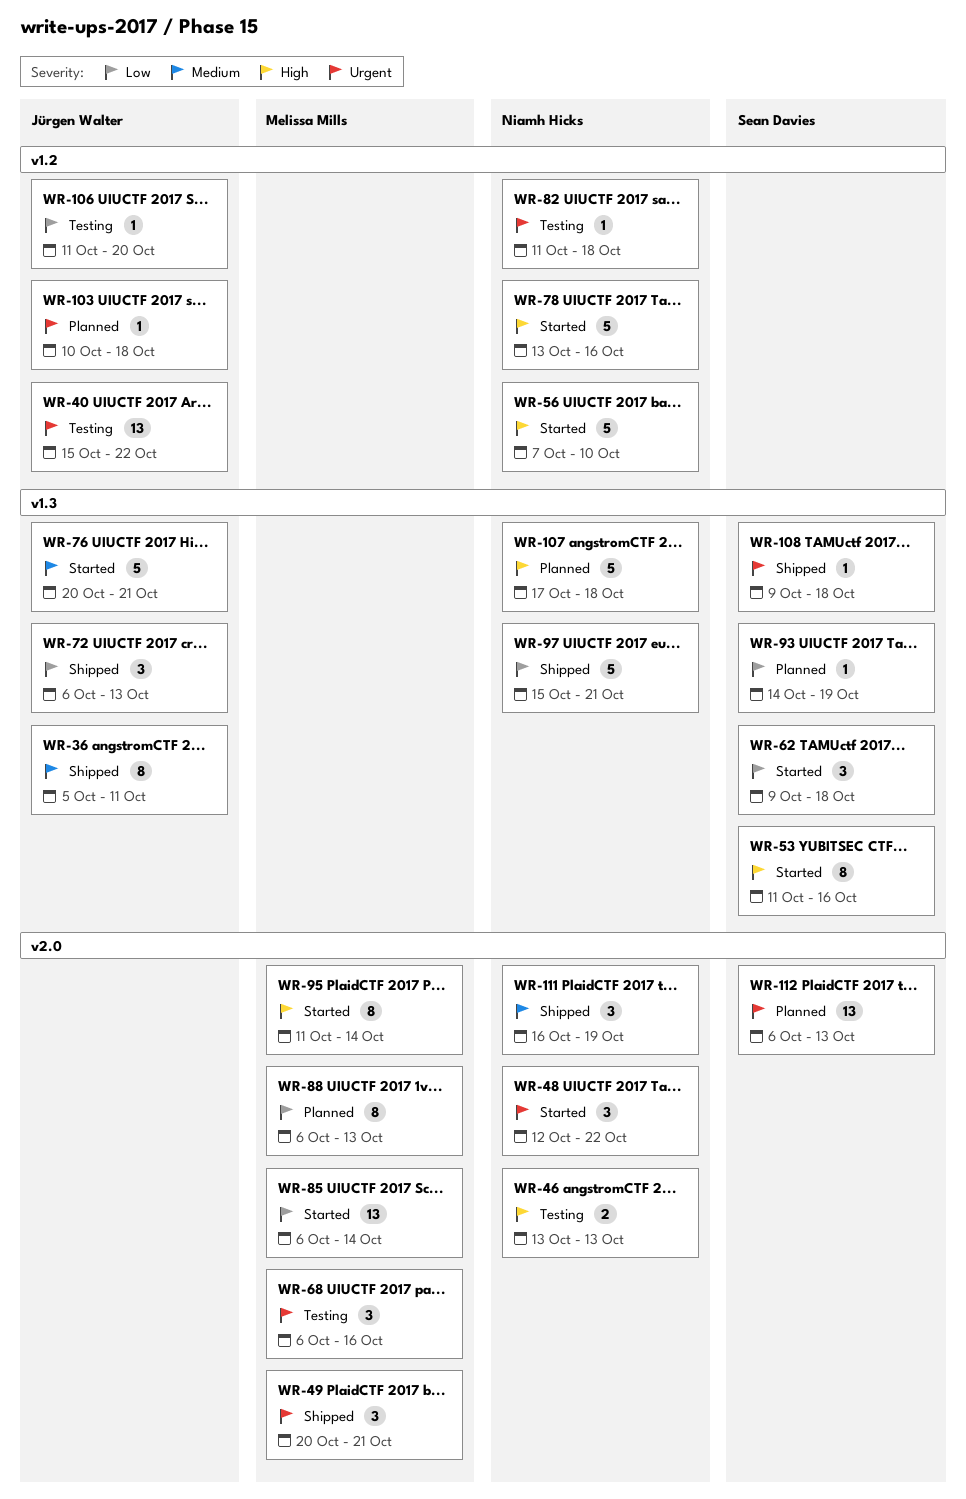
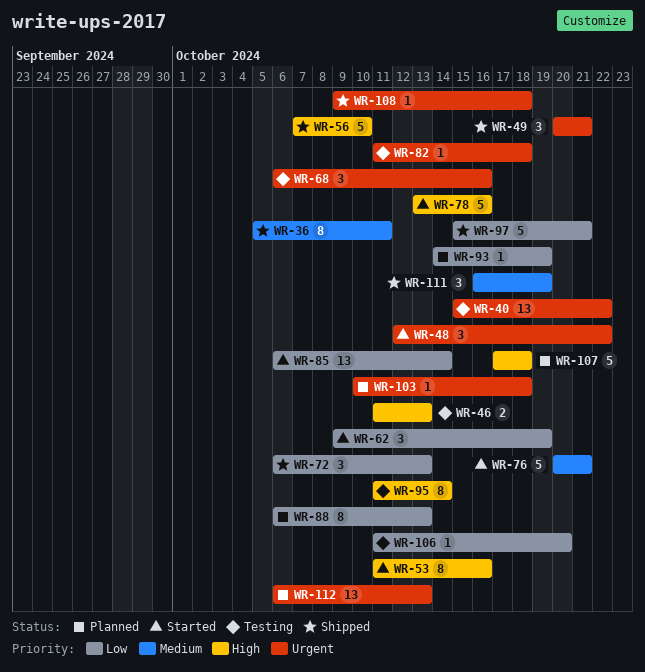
WR-46, start: Oct 13 -> Oct 11
WR-56, status: Started -> Shipped
WR-62, due: Oct 18 -> Oct 19
WR-95, status: Started -> Testing

